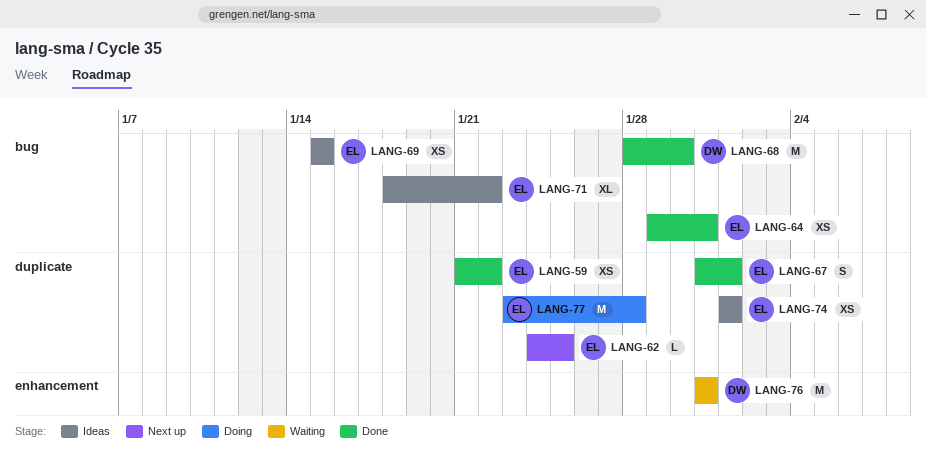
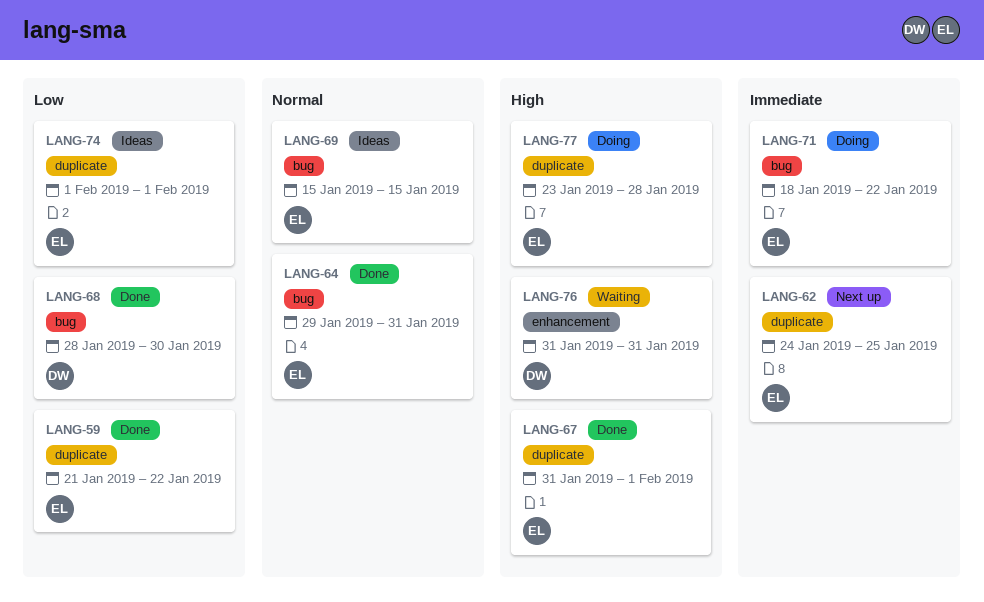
LANG-71, status: Ideas -> Doing

